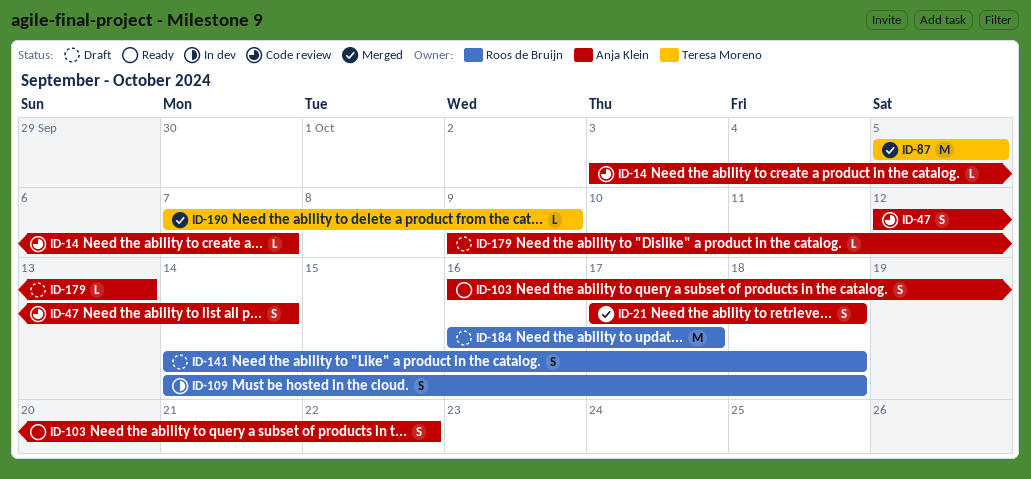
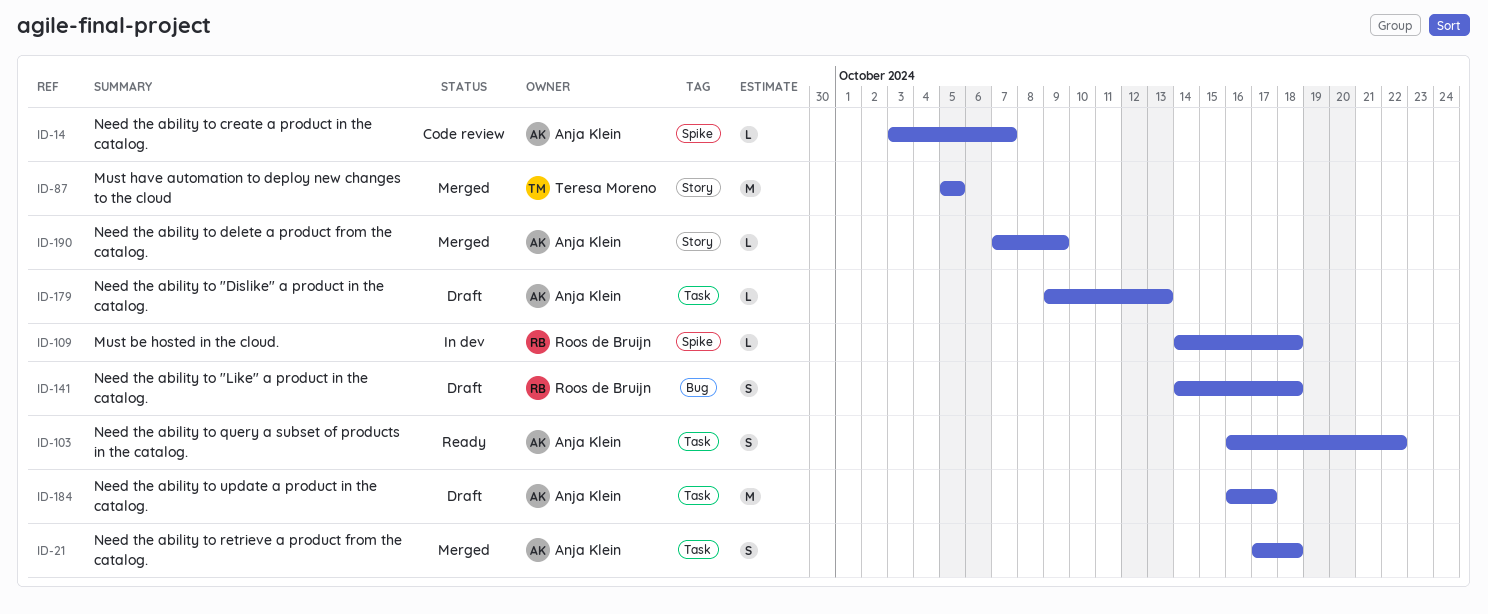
ID-47: present -> none
ID-109, estimate: S -> L
ID-184, owner: Roos de Bruijn -> Anja Klein
ID-190, owner: Teresa Moreno -> Anja Klein

